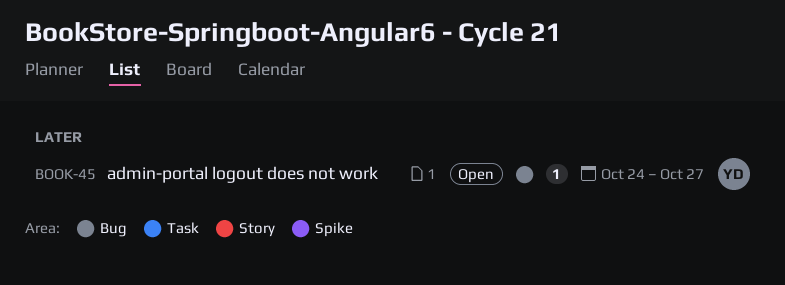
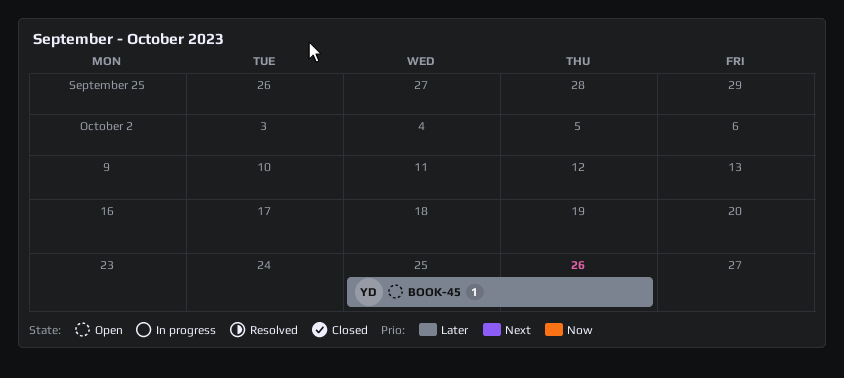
BOOK-45, start: Oct 24 -> Oct 25
BOOK-45, due: Oct 27 -> Oct 26

